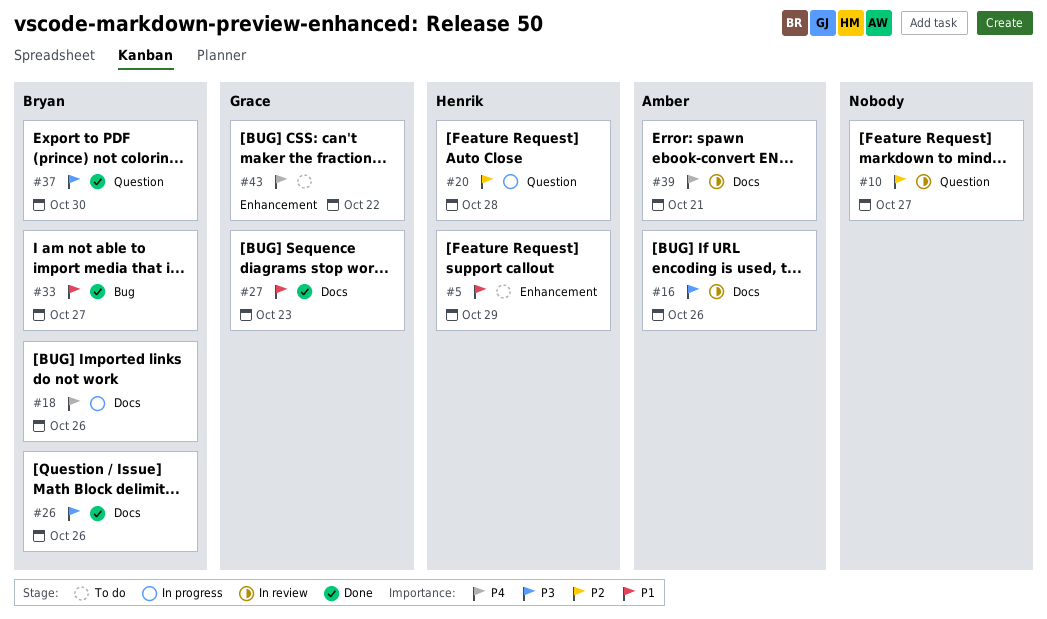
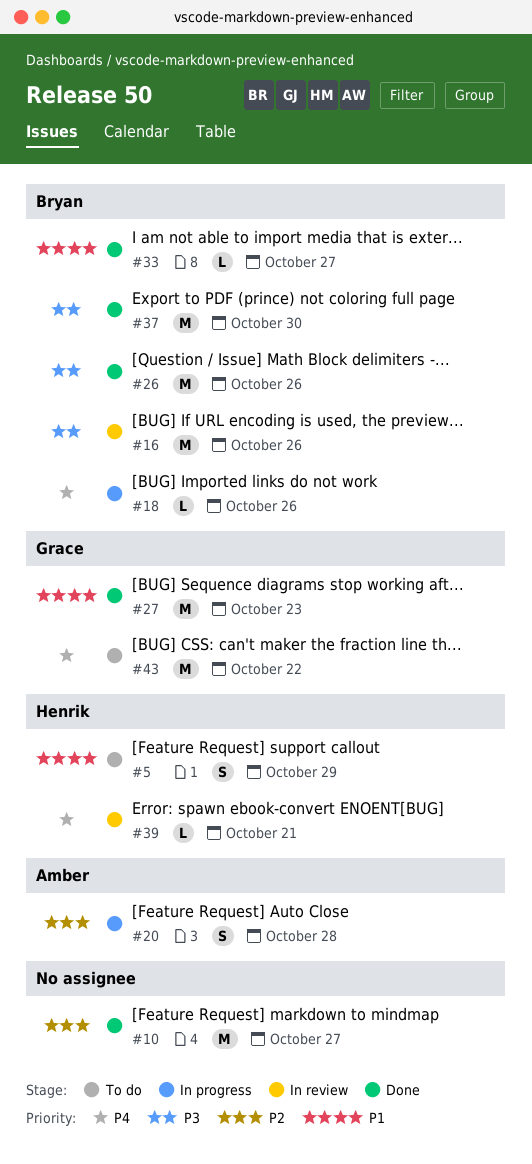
#10, status: In review -> Done
#16, owner: Amber -> Bryan
#20, owner: Henrik -> Amber
#39, owner: Amber -> Henrik

